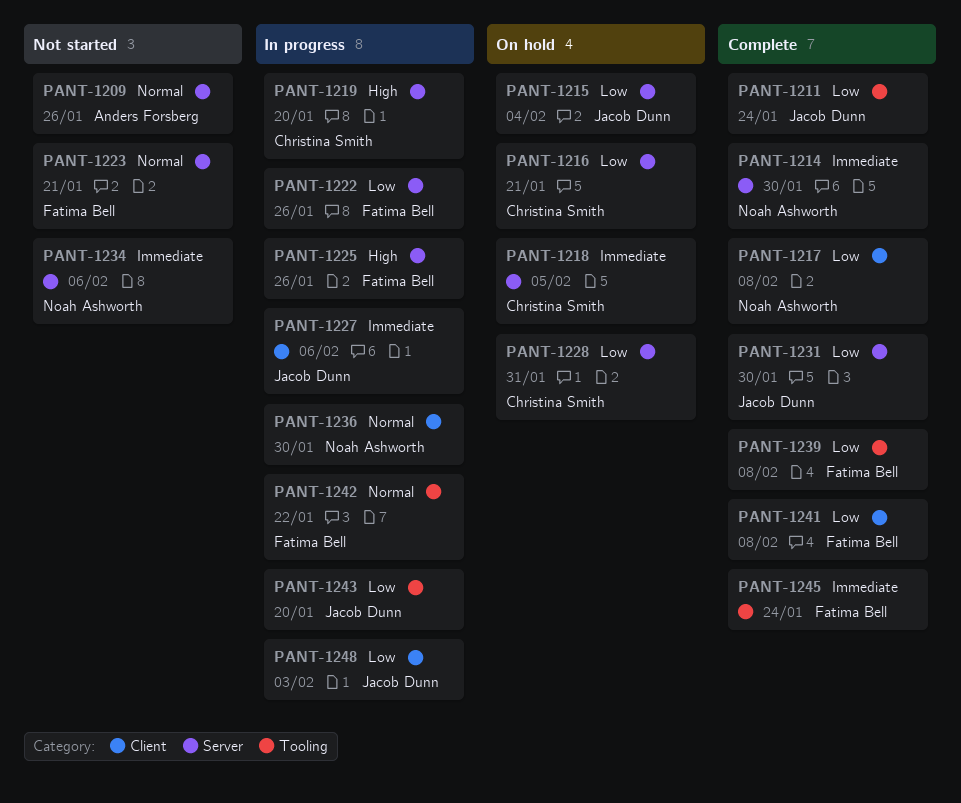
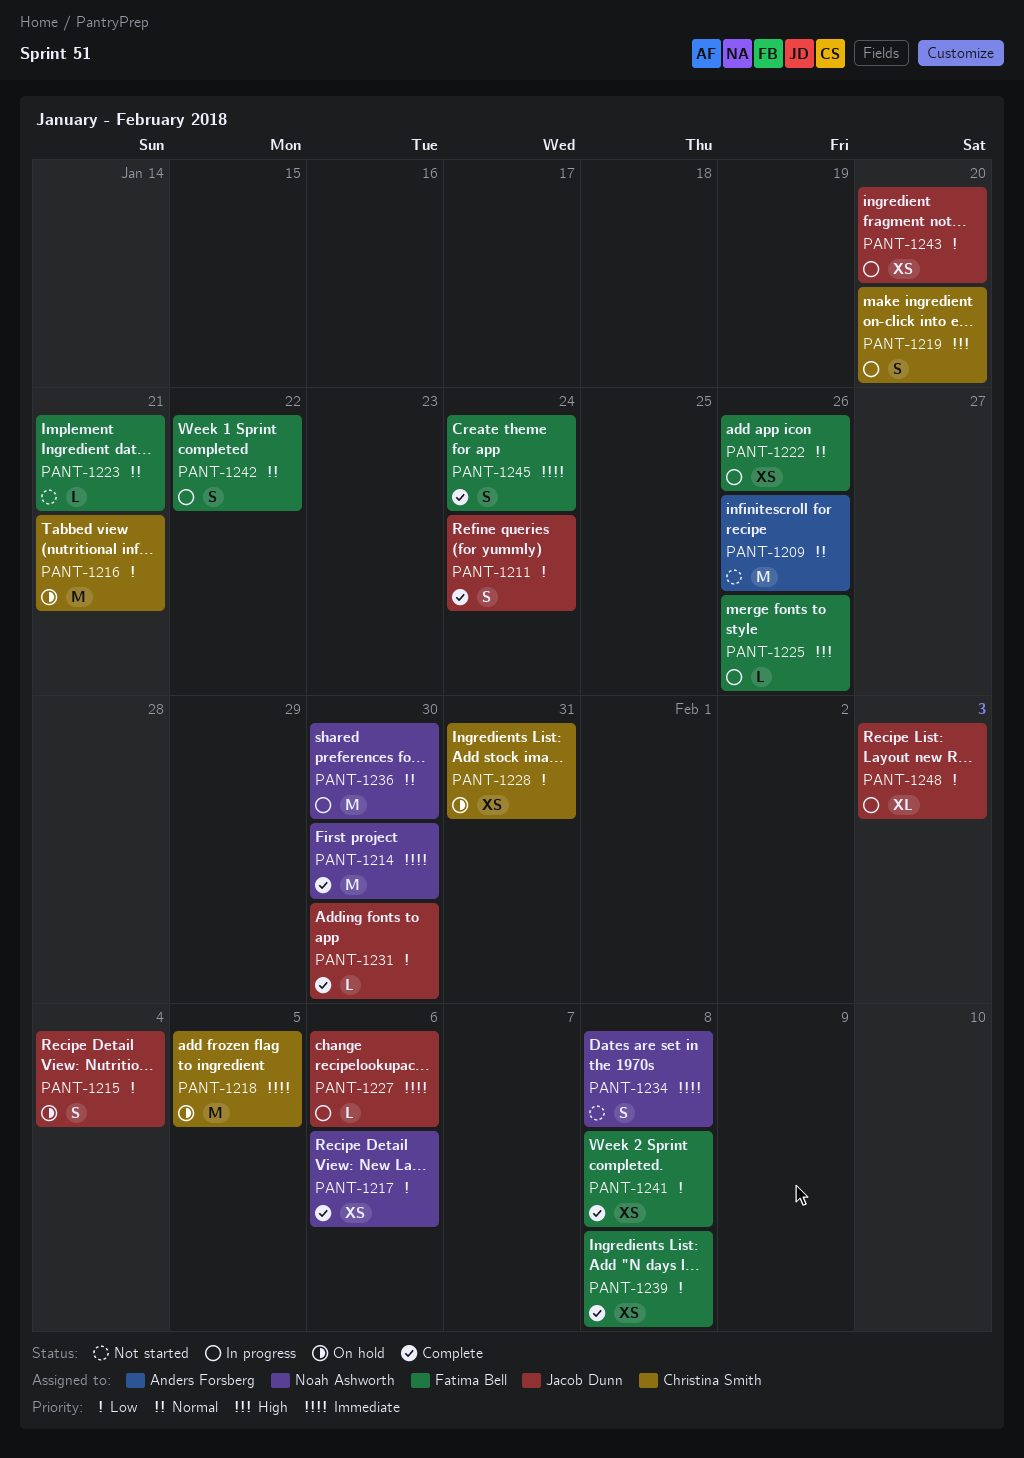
PANT-1217, due: Feb 8 -> Feb 6
PANT-1222, priority: Low -> Normal
PANT-1234, due: Feb 6 -> Feb 8

